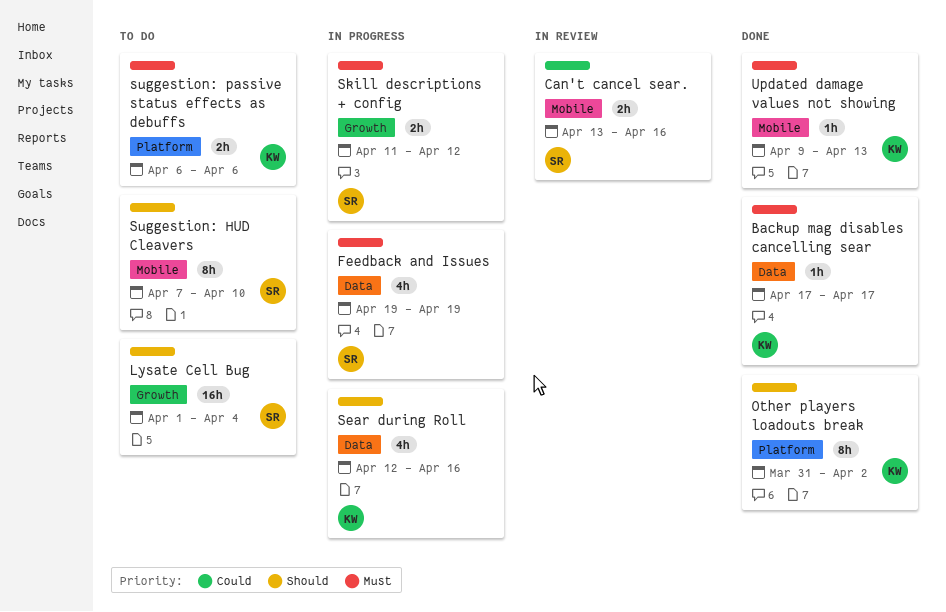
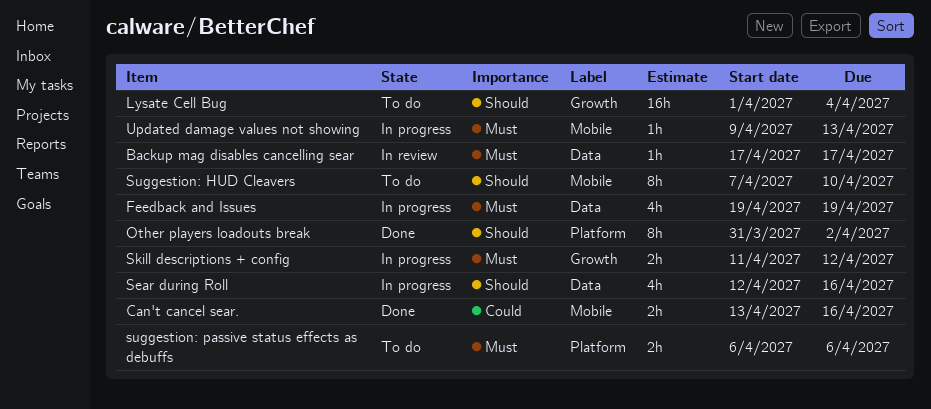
Backup mag disables cancelling sear, status: Done -> In review
Can't cancel sear., status: In review -> Done
Updated damage values not showing, status: Done -> In progress

